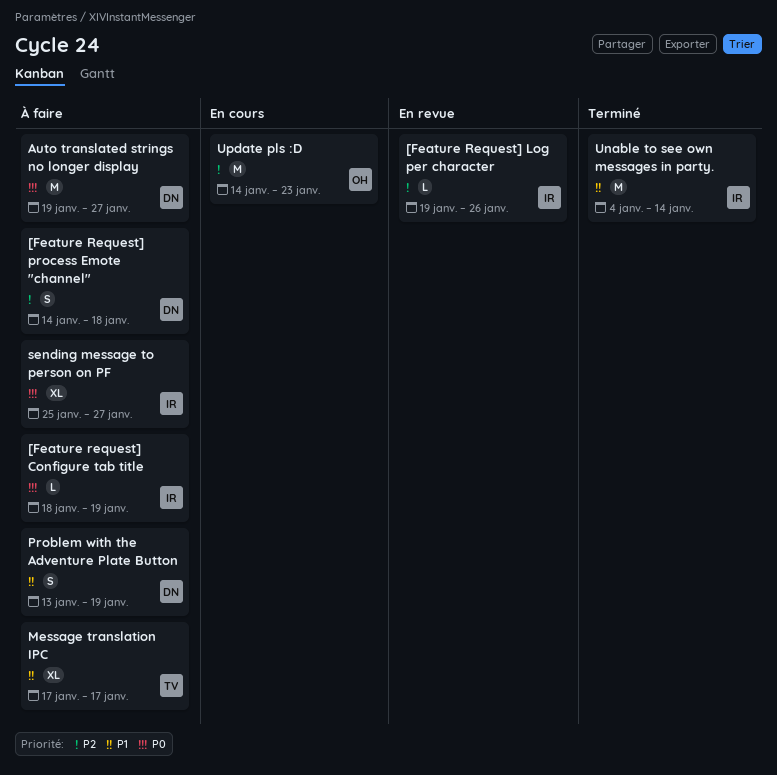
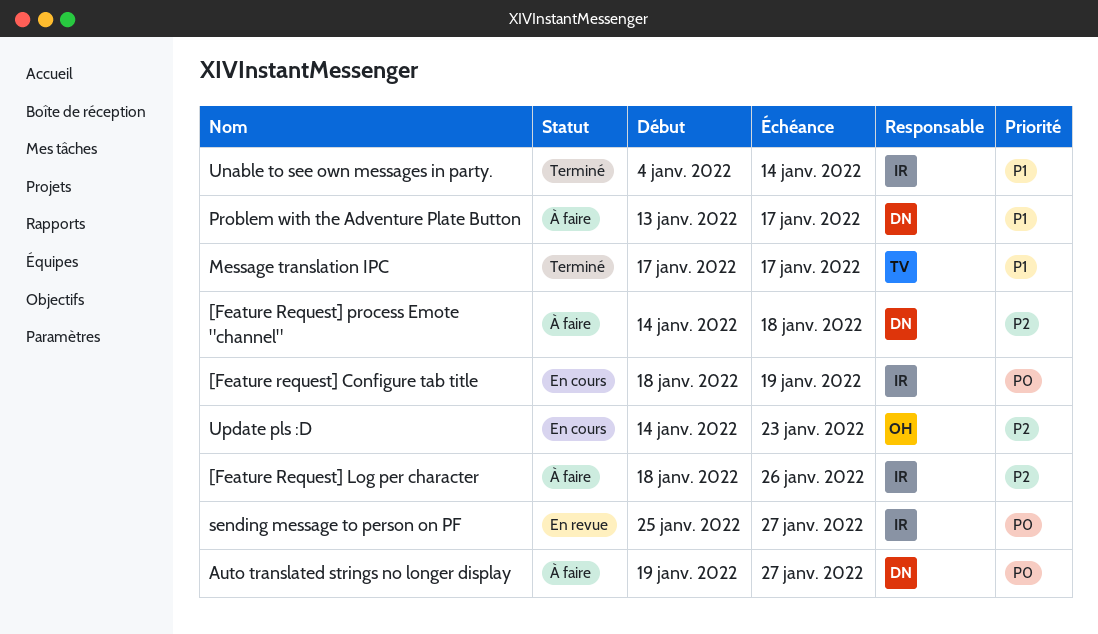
[Feature request] Configure tab title, status: À faire -> En cours
[Feature Request] Log per character, status: En revue -> À faire
[Feature Request] Log per character, start: Jan 19 -> Jan 18
Message translation IPC, status: À faire -> Terminé
Problem with the Adventure Plate Button, due: Jan 19 -> Jan 17
sending message to person on PF, status: À faire -> En revue

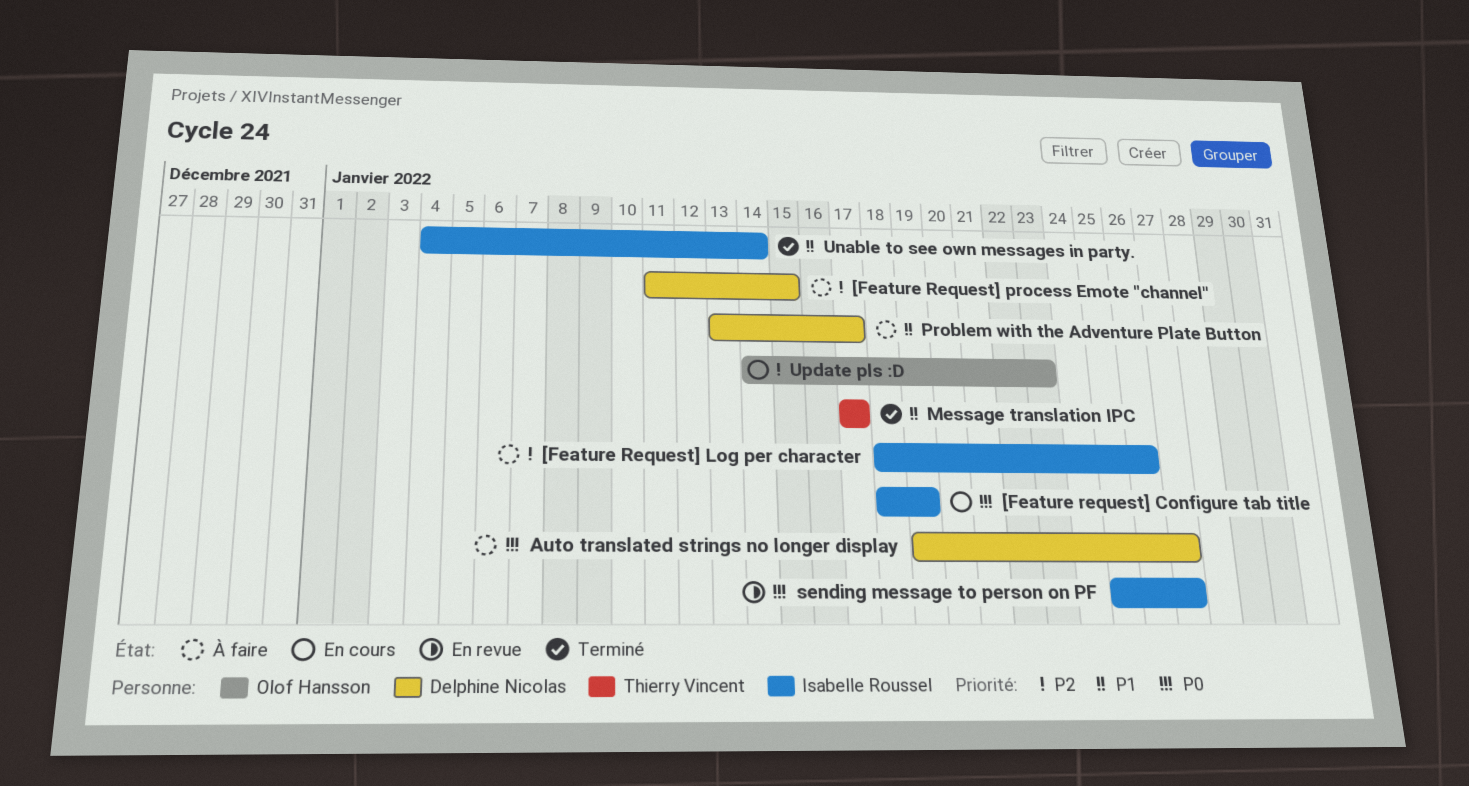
[Feature Request] process Emote "channel", start: Jan 14 -> Jan 11
[Feature Request] process Emote "channel", due: Jan 18 -> Jan 15

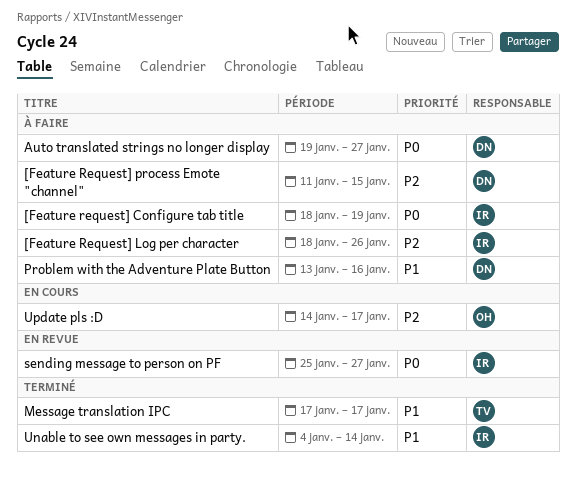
[Feature request] Configure tab title, status: En cours -> À faire
Problem with the Adventure Plate Button, due: Jan 17 -> Jan 16
Update pls :D, due: Jan 23 -> Jan 17

